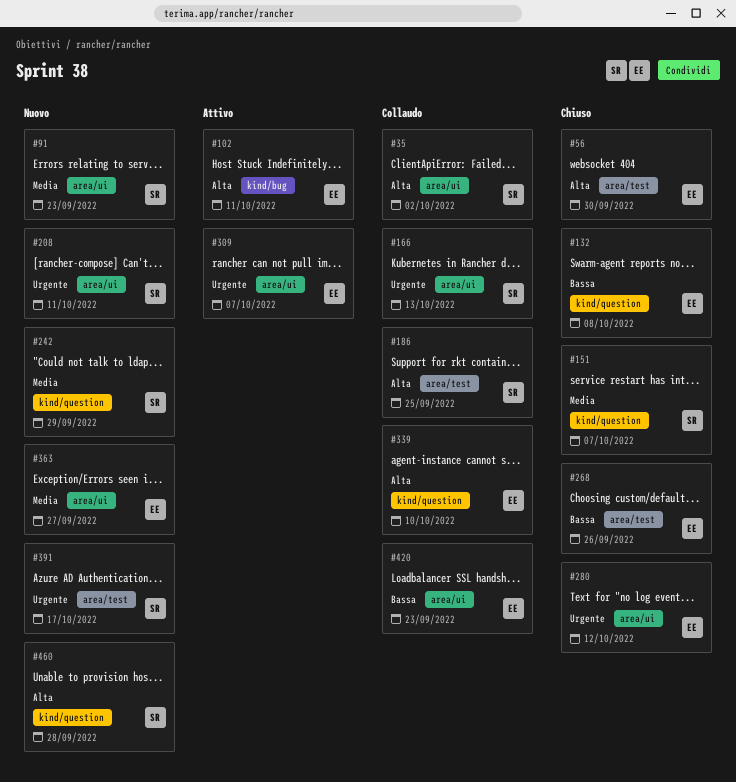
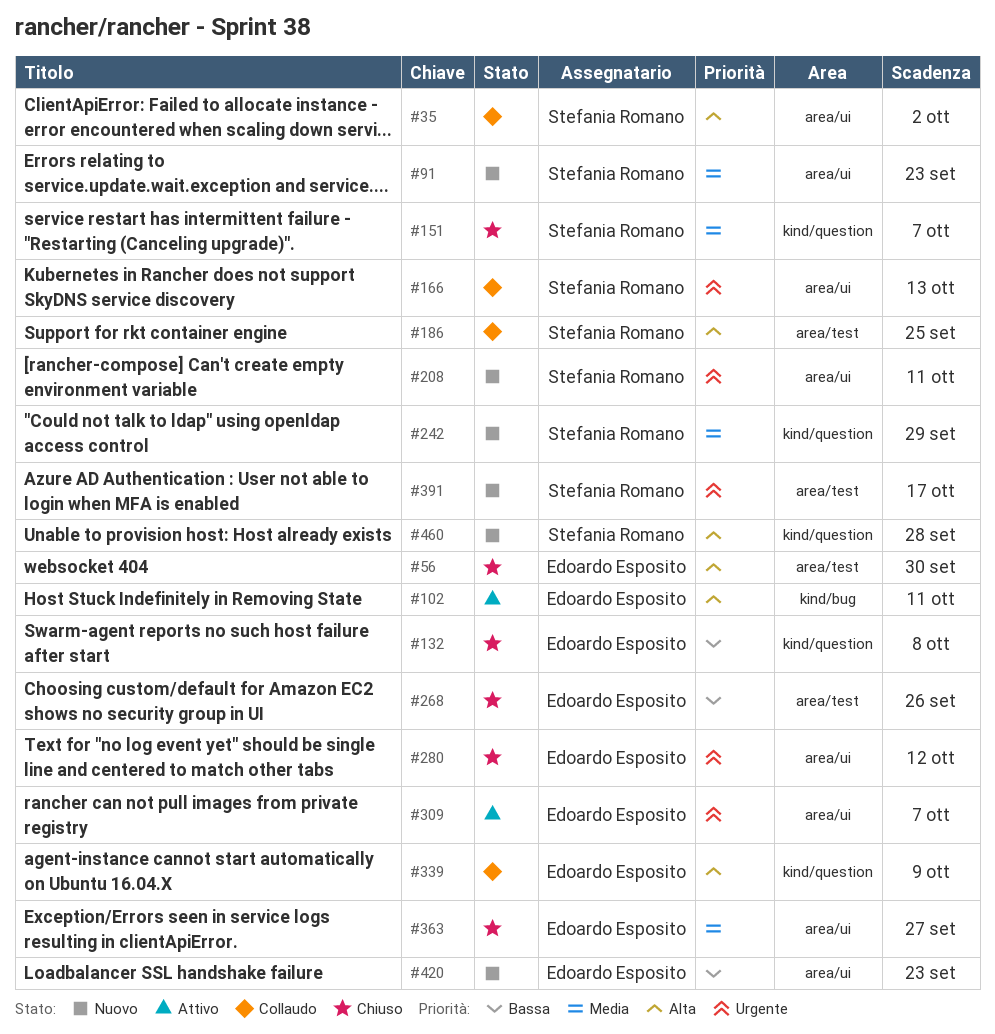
#339, due: Oct 10 -> Oct 9
#363, status: Nuovo -> Chiuso
#420, status: Collaudo -> Nuovo

